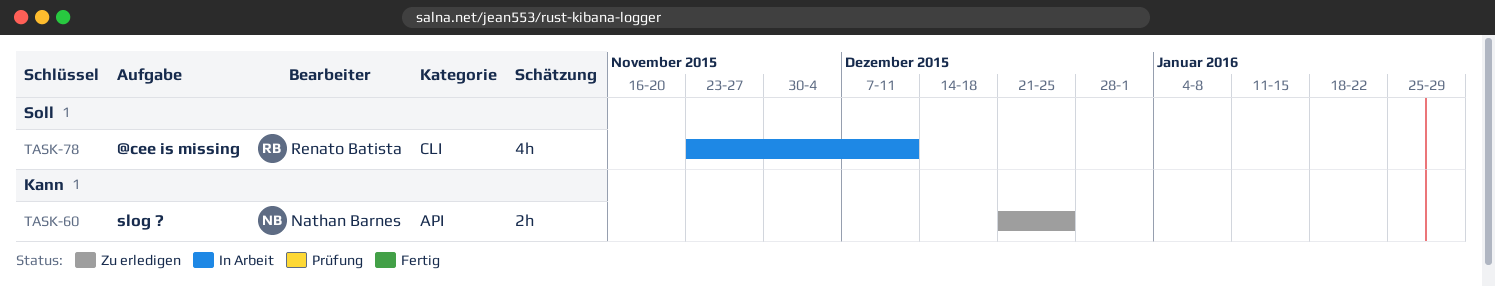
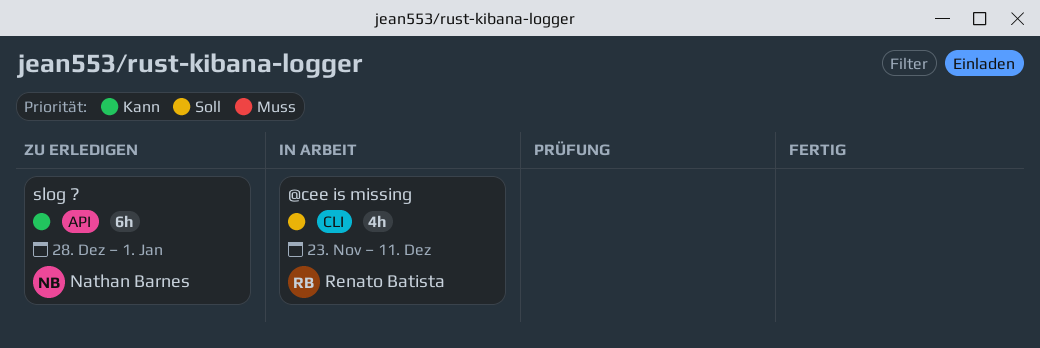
slog ?, estimate: 2h -> 6h
slog ?, start: Dec 21 -> Dec 28
slog ?, due: Dec 25 -> Jan 1

